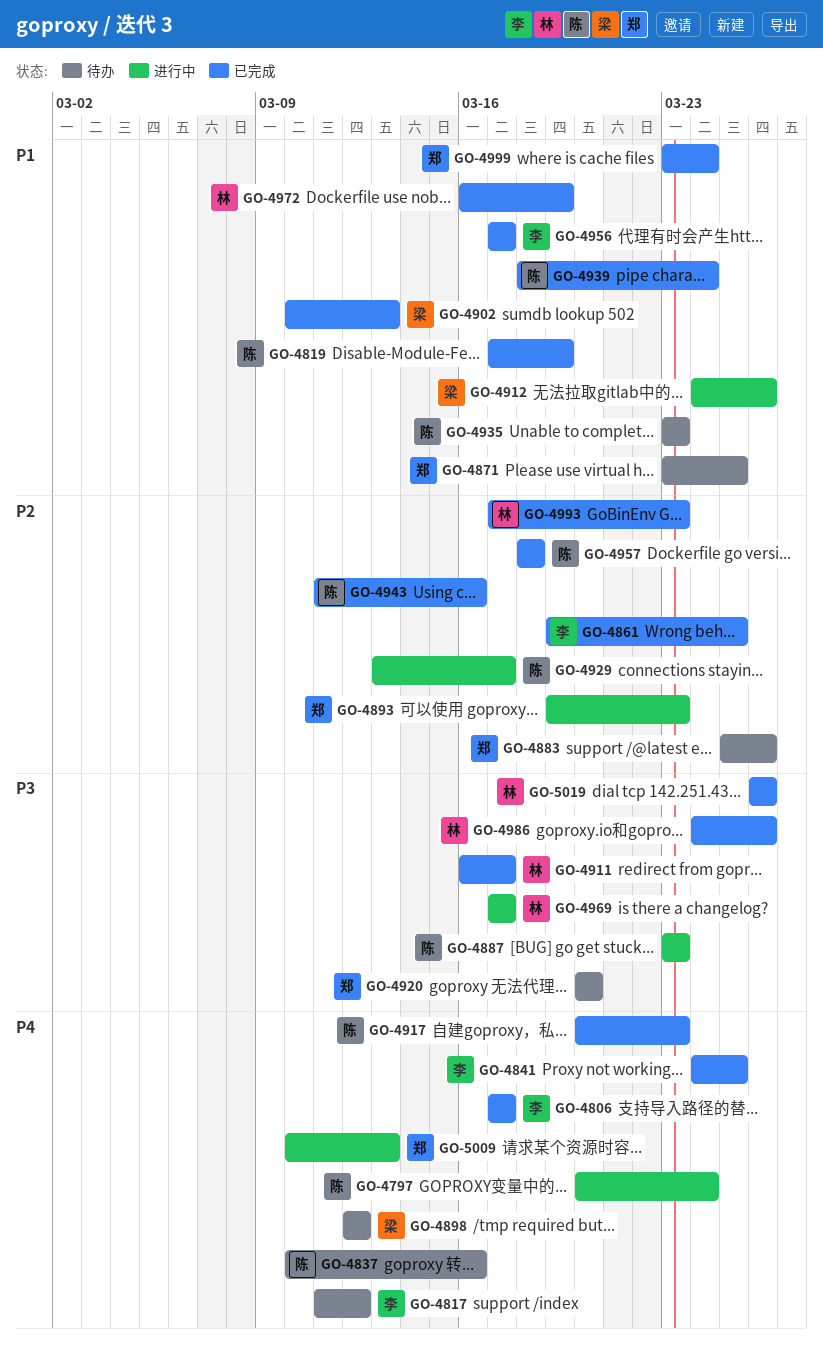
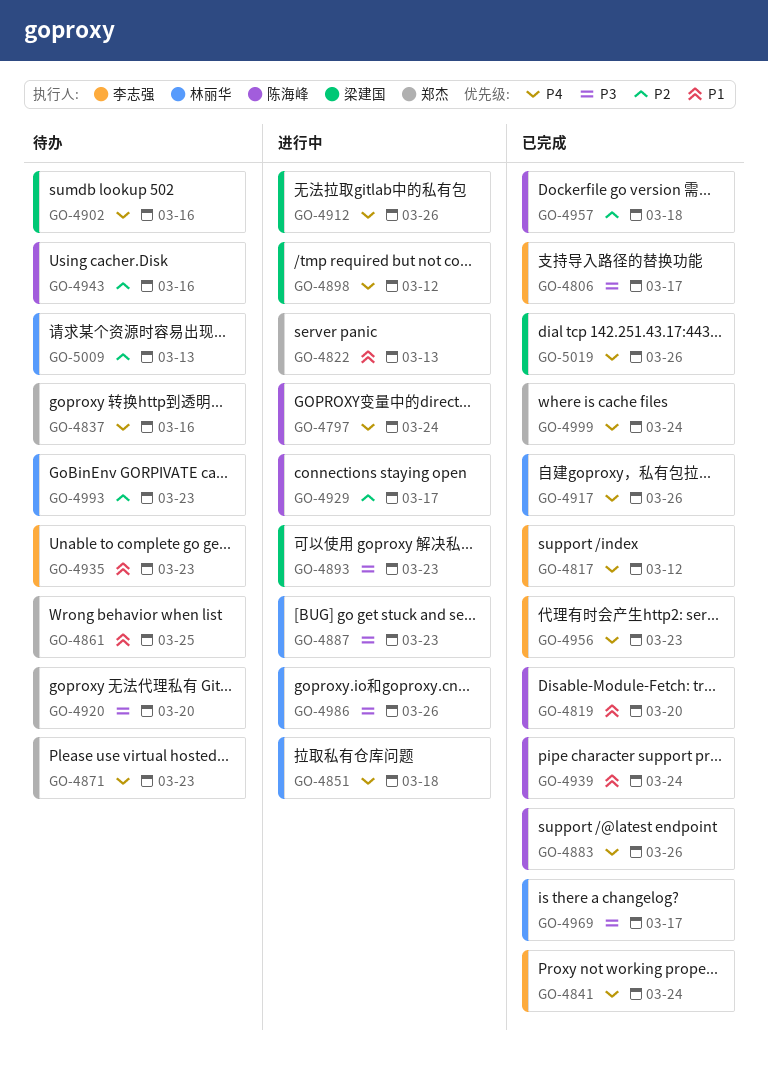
GO-4806, priority: P4 -> P3
GO-4817, status: 待办 -> 已完成
GO-4819, due: Mar 19 -> Mar 20
GO-4822: none -> present
GO-4837, owner: 陈海峰 -> 郑杰
GO-4841, due: Mar 25 -> Mar 24
GO-4851: none -> present
GO-4861, status: 已完成 -> 待办
GO-4861, owner: 李志强 -> 郑杰
GO-4861, priority: P2 -> P1
GO-4871, priority: P1 -> P4
GO-4871, due: Mar 25 -> Mar 23
GO-4883, status: 待办 -> 已完成
GO-4883, owner: 郑杰 -> 陈海峰
GO-4883, priority: P2 -> P4
GO-4887, owner: 陈海峰 -> 林丽华
GO-4893, owner: 郑杰 -> 梁建国
GO-4893, priority: P2 -> P3
GO-4898, status: 待办 -> 进行中
GO-4902, status: 已完成 -> 待办
GO-4902, priority: P1 -> P4
GO-4902, due: Mar 13 -> Mar 16
GO-4911: present -> none
GO-4912, priority: P1 -> P4
GO-4917, owner: 陈海峰 -> 林丽华
GO-4917, due: Mar 23 -> Mar 26
GO-4935, owner: 陈海峰 -> 李志强
GO-4943, status: 已完成 -> 待办
GO-4956, priority: P1 -> P4
GO-4956, due: Mar 17 -> Mar 23
GO-4969, status: 进行中 -> 已完成
GO-4972: present -> none
GO-4986, status: 已完成 -> 进行中
GO-4993, status: 已完成 -> 待办
GO-4999, priority: P1 -> P4
GO-5009, status: 进行中 -> 待办
GO-5009, owner: 郑杰 -> 林丽华
GO-5009, priority: P4 -> P2
GO-5019, owner: 林丽华 -> 梁建国
GO-5019, priority: P3 -> P4

